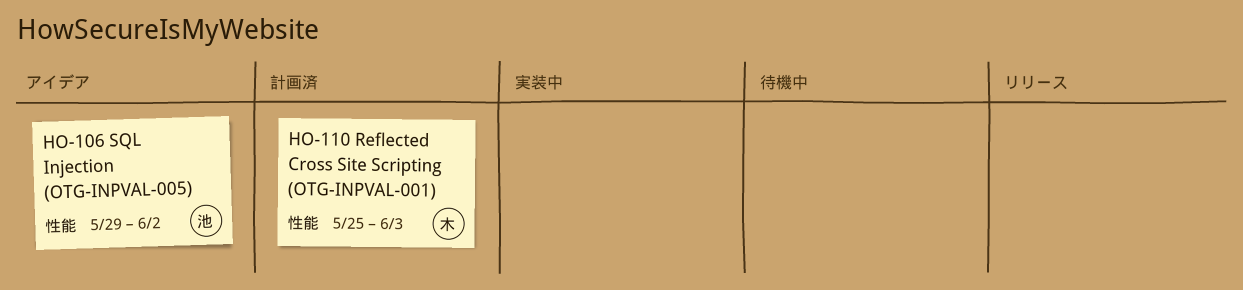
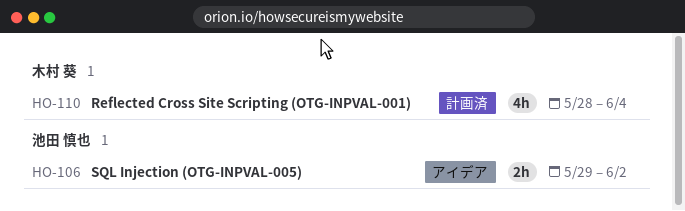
HO-110, start: May 25 -> May 28
HO-110, due: Jun 3 -> Jun 4

